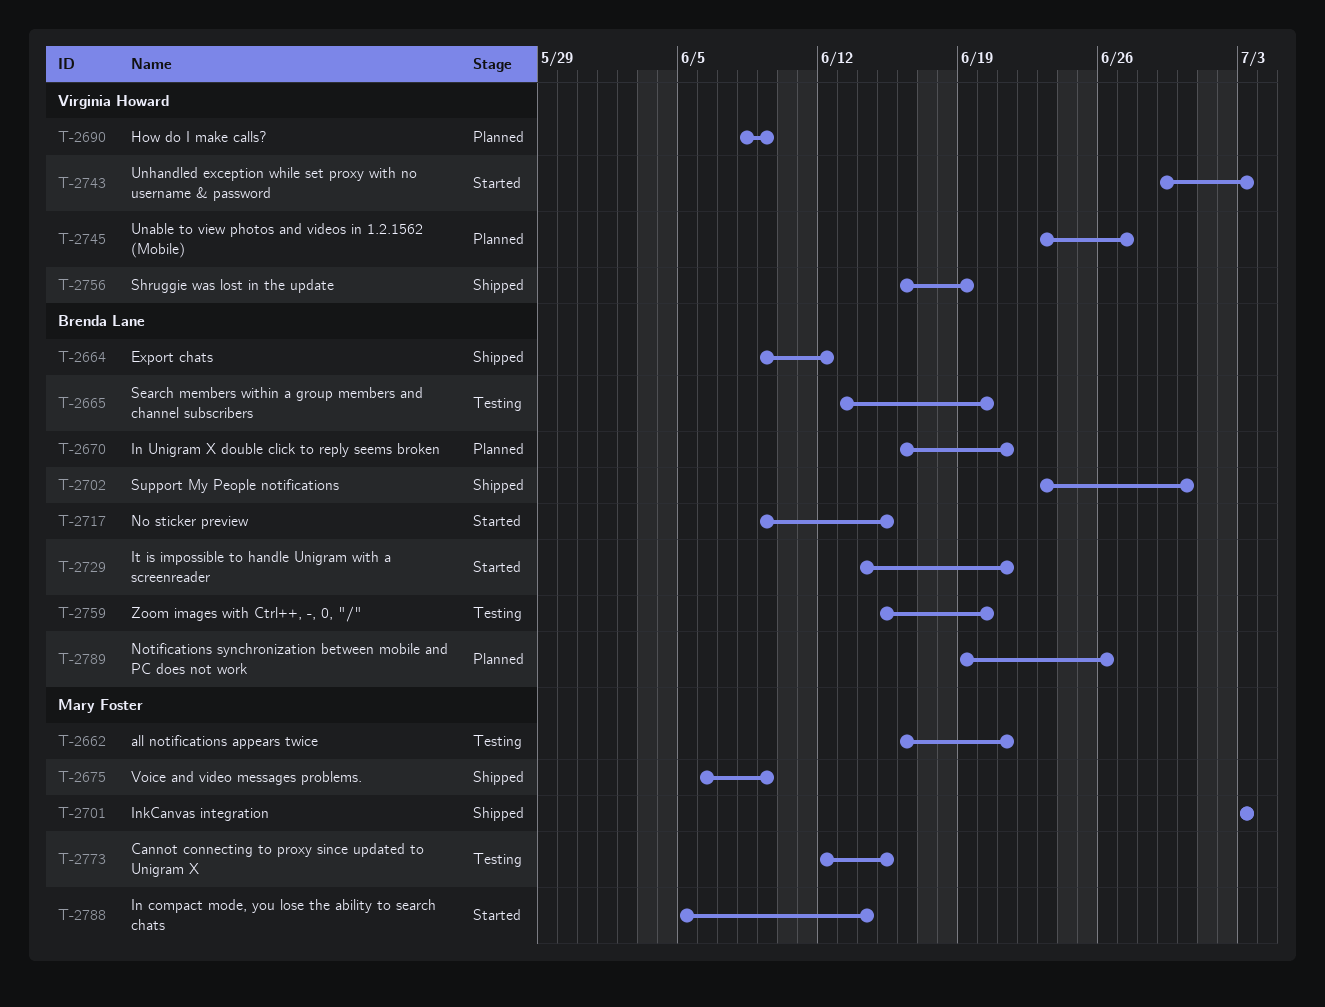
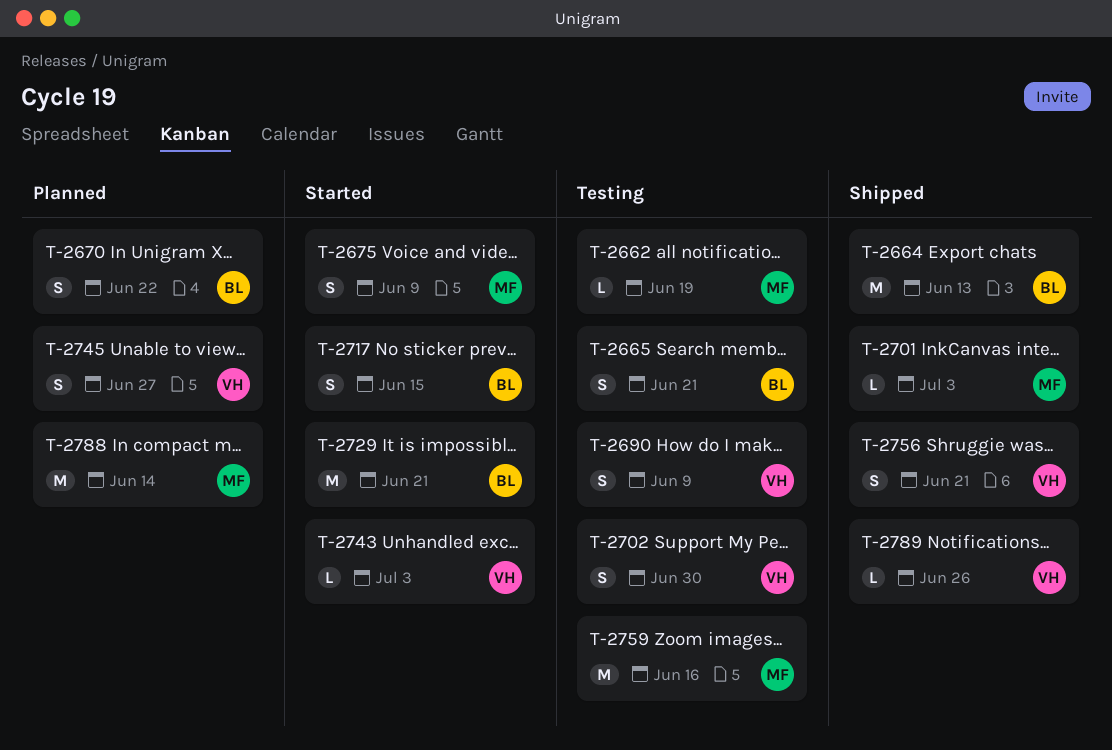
T-2662, due: Jun 21 -> Jun 19
T-2664, due: Jun 12 -> Jun 13
T-2665, due: Jun 20 -> Jun 21
T-2670, due: Jun 21 -> Jun 22
T-2675, status: Shipped -> Started
T-2690, status: Planned -> Testing
T-2702, status: Shipped -> Testing
T-2702, owner: Brenda Lane -> Virginia Howard
T-2756, due: Jun 19 -> Jun 21
T-2759, owner: Brenda Lane -> Mary Foster
T-2759, due: Jun 20 -> Jun 16
T-2773: present -> none
T-2788, status: Started -> Planned
T-2789, status: Planned -> Shipped
T-2789, owner: Brenda Lane -> Virginia Howard

